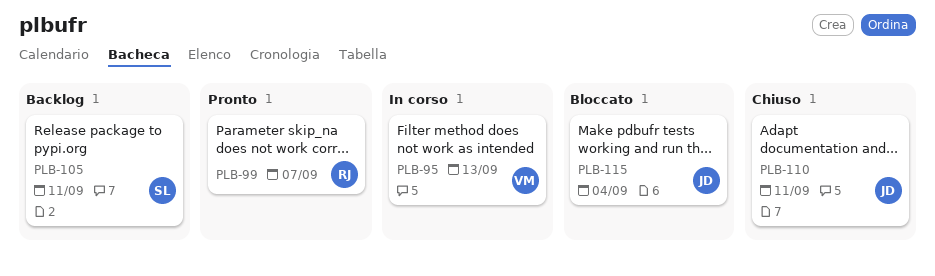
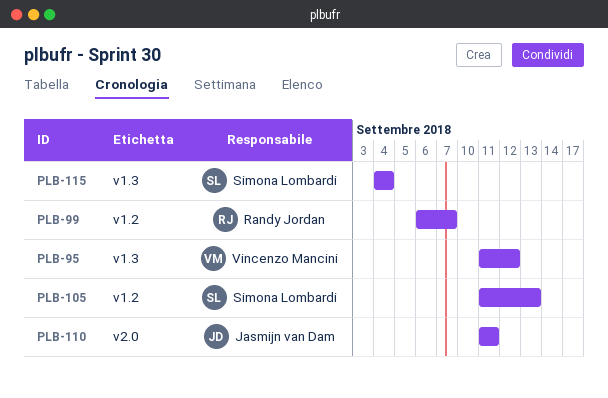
PLB-95, due: Sep 13 -> Sep 12
PLB-105, due: Sep 11 -> Sep 13
PLB-115, owner: Jasmijn van Dam -> Simona Lombardi

